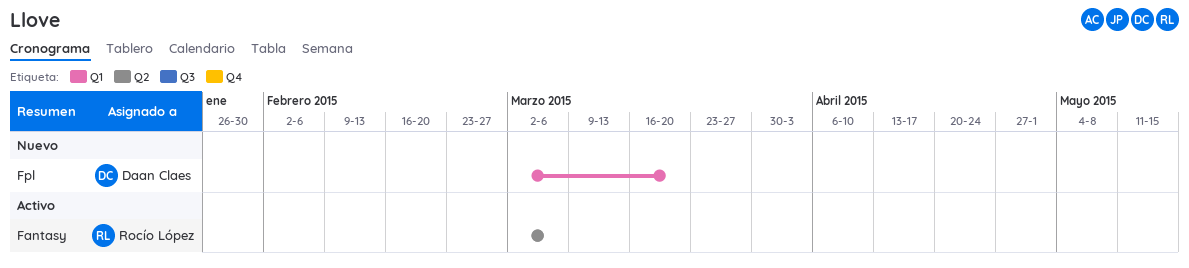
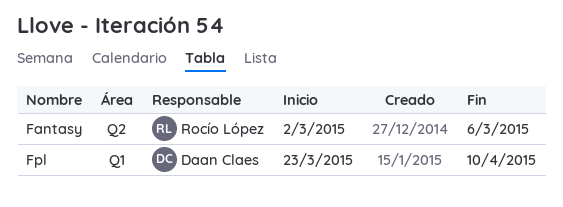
Fpl, start: Mar 2 -> Mar 23
Fpl, due: Mar 20 -> Apr 10

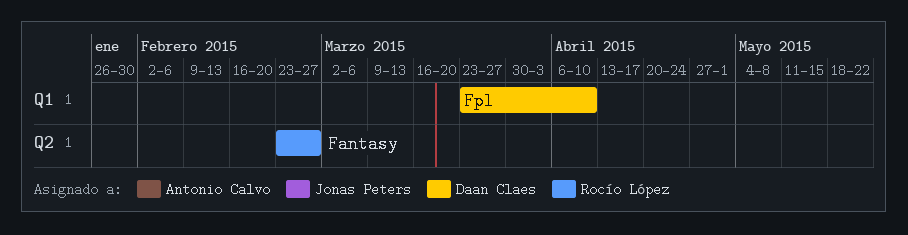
Fantasy, start: Mar 2 -> Feb 23
Fantasy, due: Mar 6 -> Feb 27

